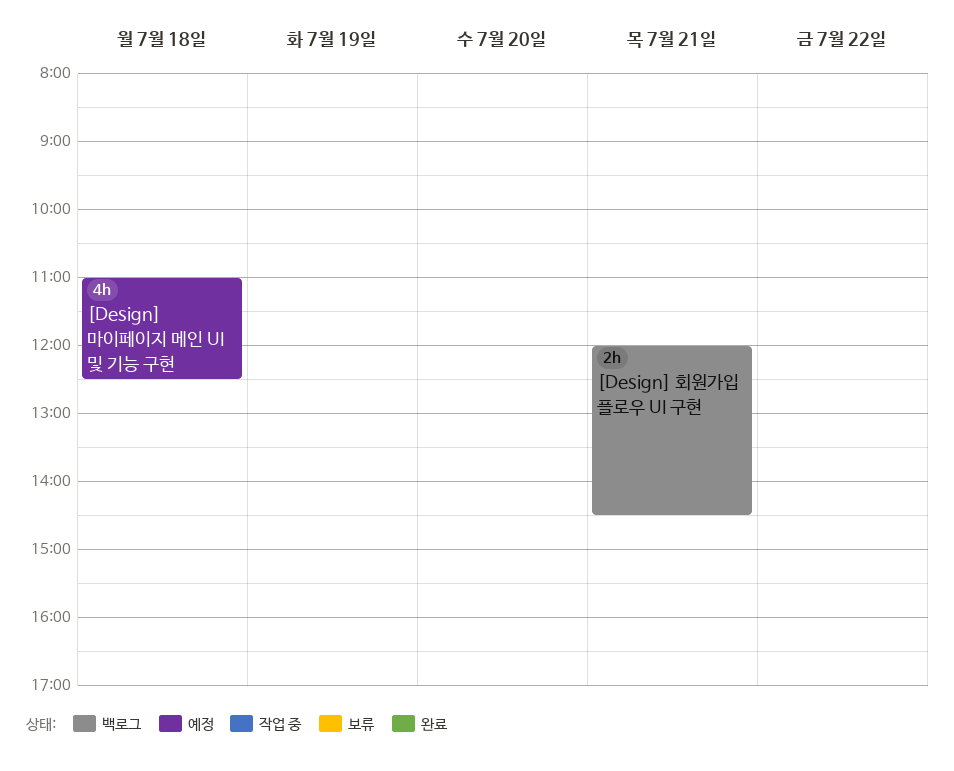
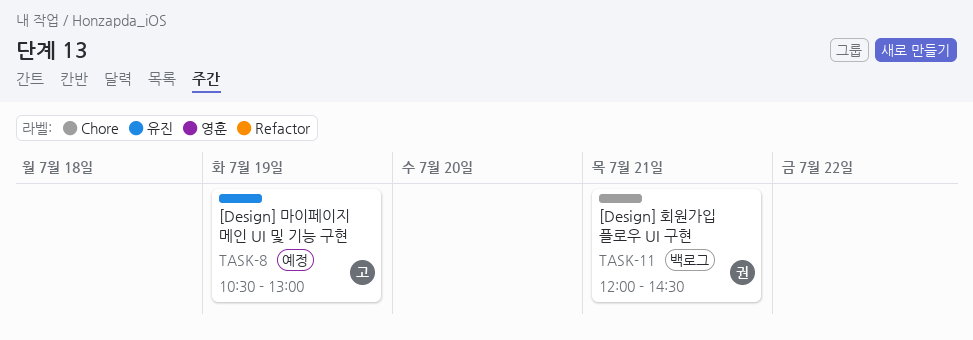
[Design] 마이페이지 메인 UI 및 기능 구현, day: Jul 18 -> Jul 19
[Design] 마이페이지 메인 UI 및 기능 구현, begins: 11:00 -> 10:30
[Design] 마이페이지 메인 UI 및 기능 구현, ends: 12:30 -> 13:00

